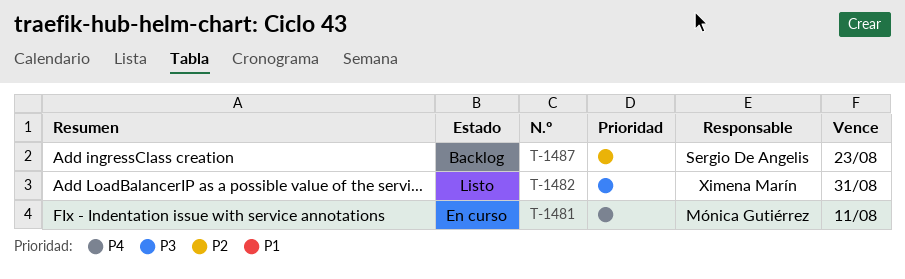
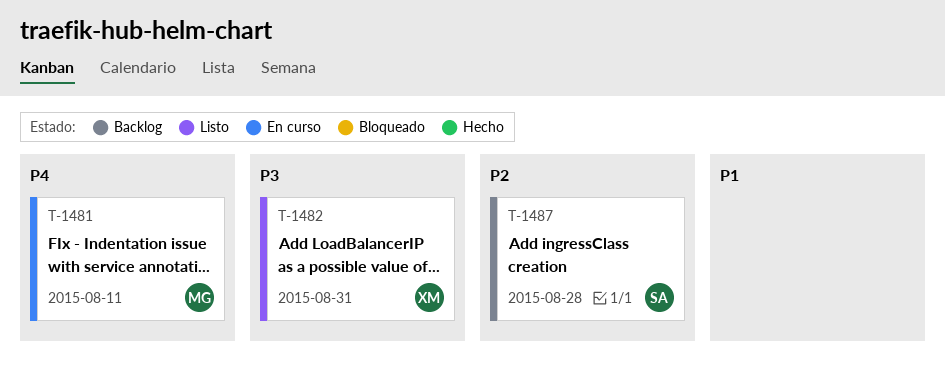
T-1487, due: Aug 23 -> Aug 28

